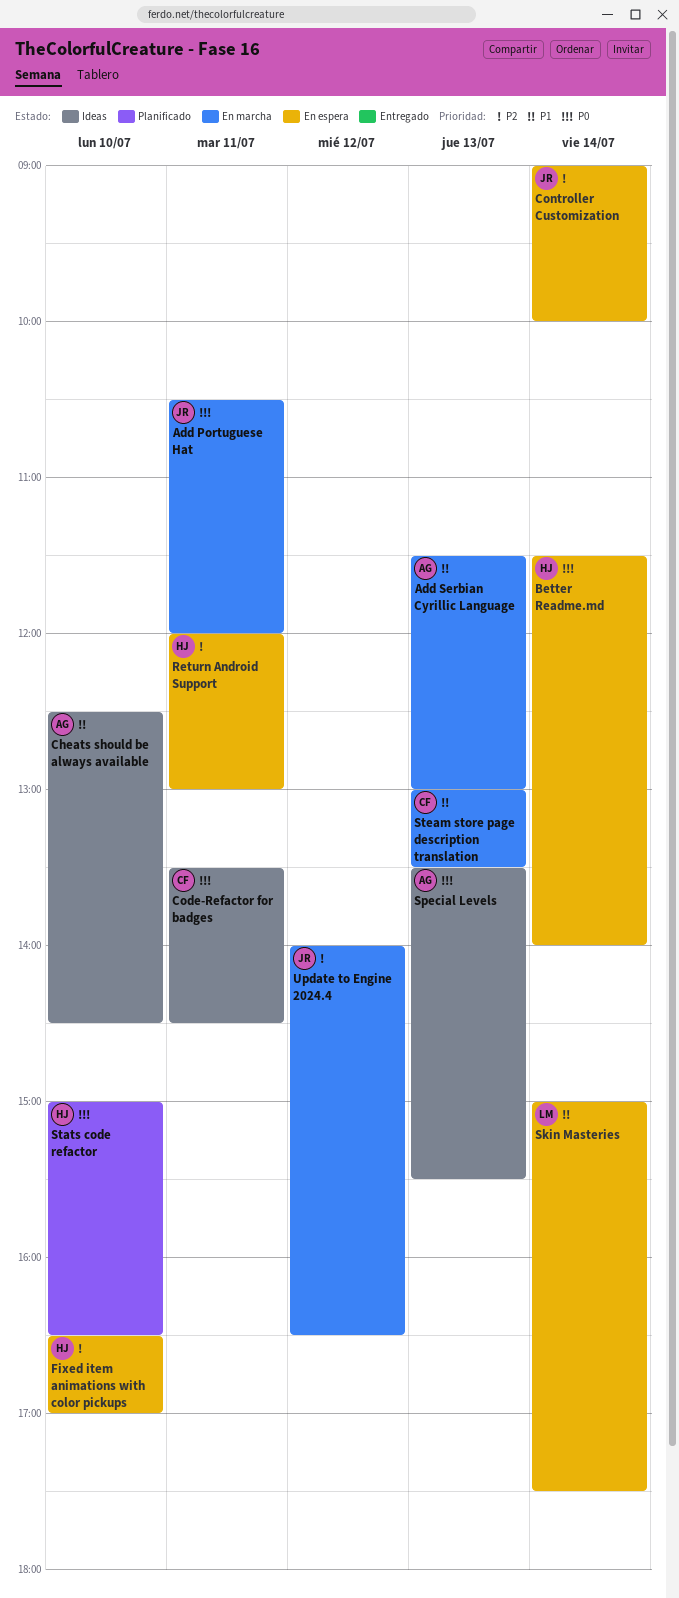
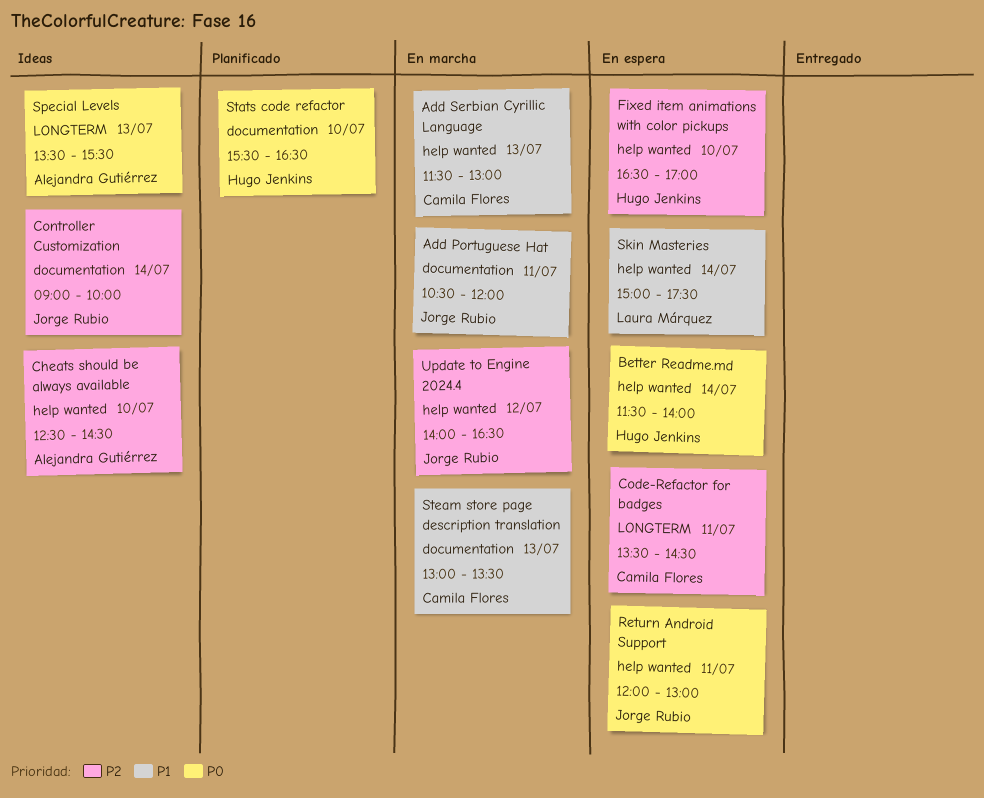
Add Portuguese Hat, priority: P0 -> P1
Add Serbian Cyrillic Language, owner: Alejandra Gutiérrez -> Camila Flores
Cheats should be always available, priority: P1 -> P2
Code-Refactor for badges, status: Ideas -> En espera
Code-Refactor for badges, priority: P0 -> P2
Controller Customization, status: En espera -> Ideas
Return Android Support, owner: Hugo Jenkins -> Jorge Rubio
Return Android Support, priority: P2 -> P0
Stats code refactor, begins: 15:00 -> 15:30

